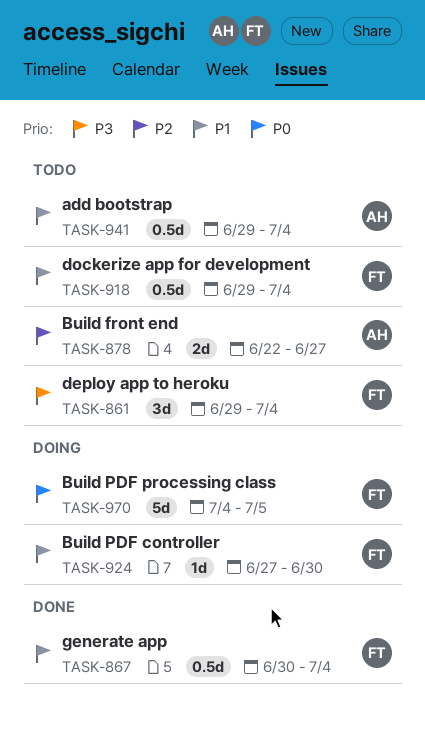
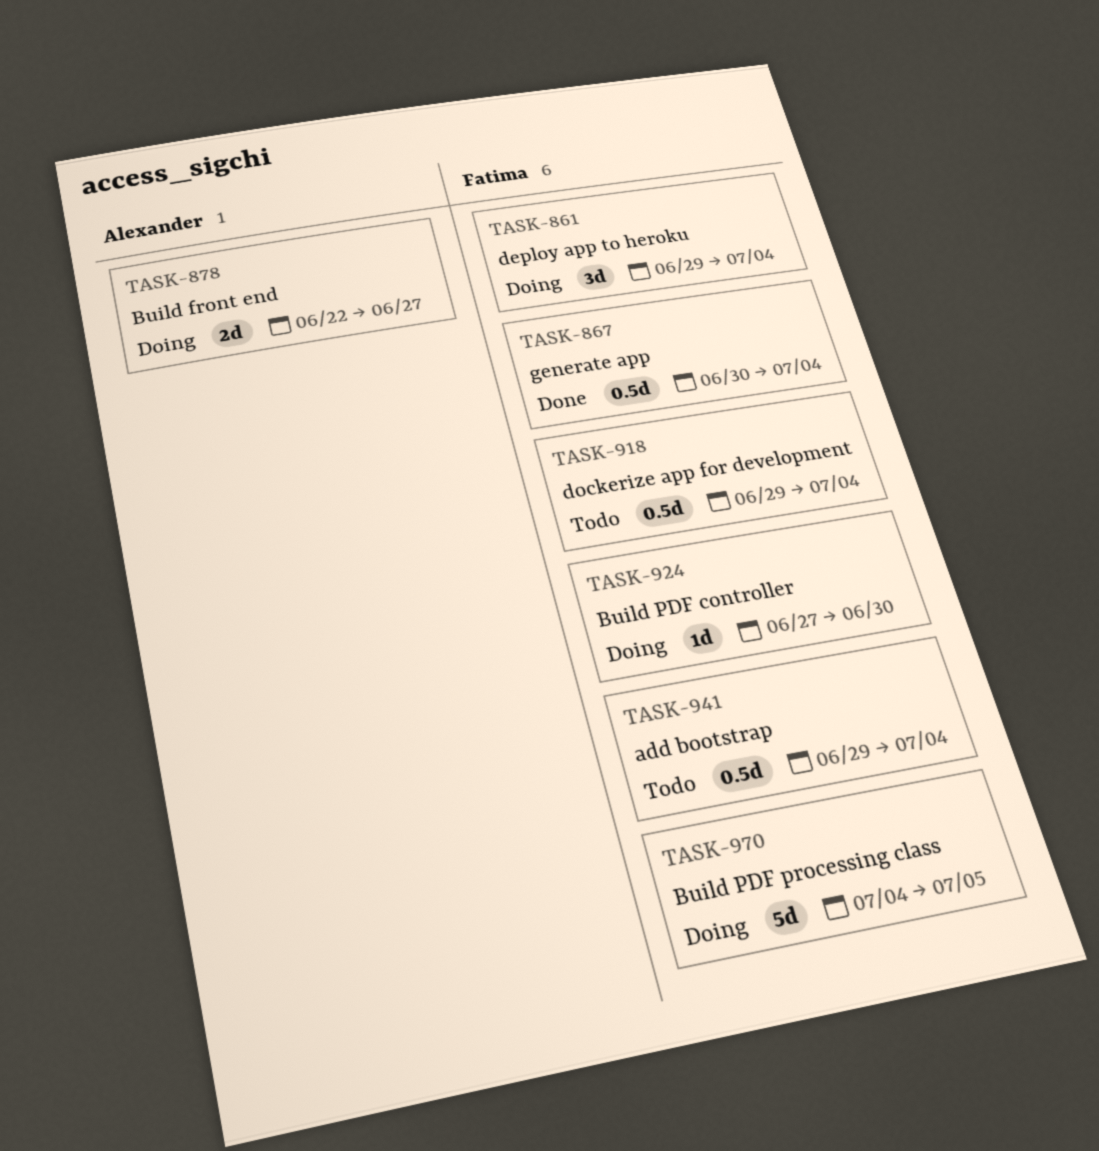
TASK-861, status: Todo -> Doing
TASK-878, status: Todo -> Doing
TASK-941, owner: Alexander -> Fatima

